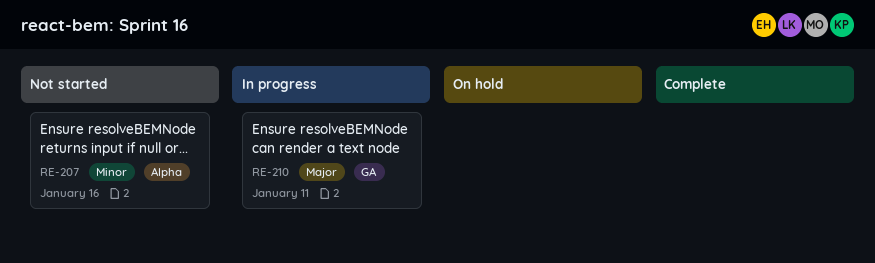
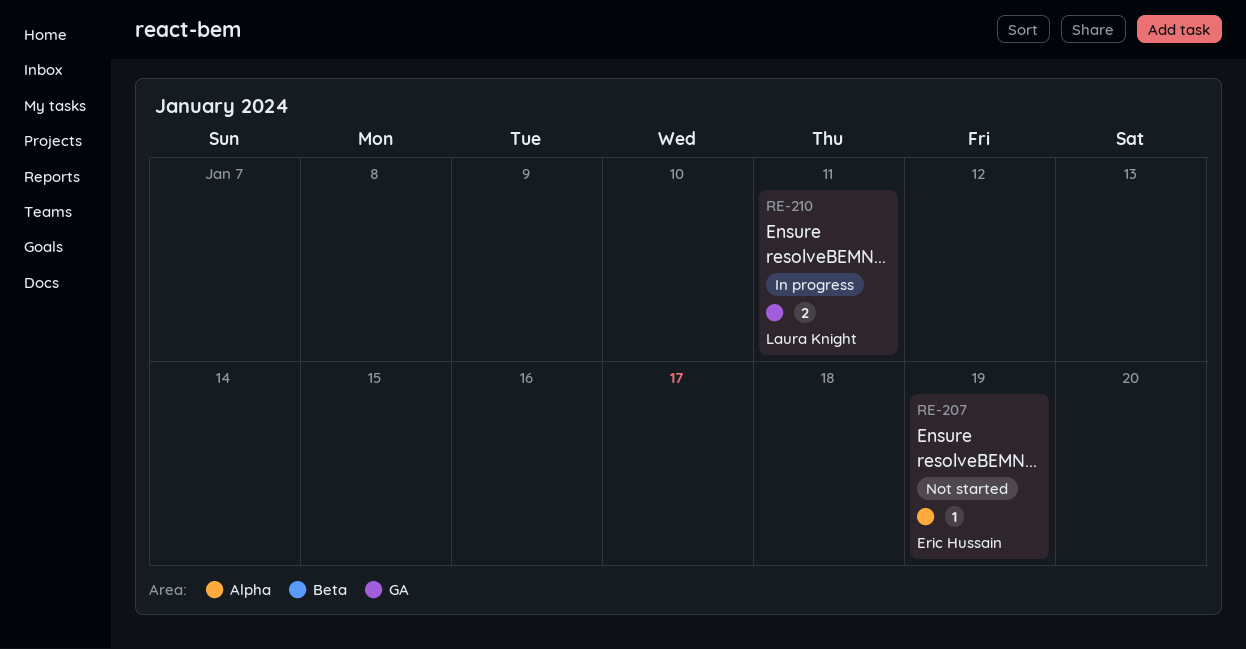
RE-207, due: Jan 16 -> Jan 19

